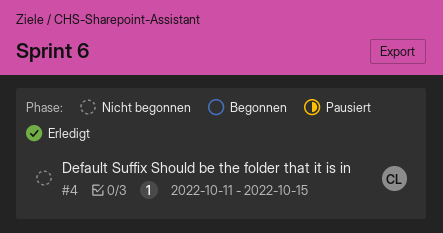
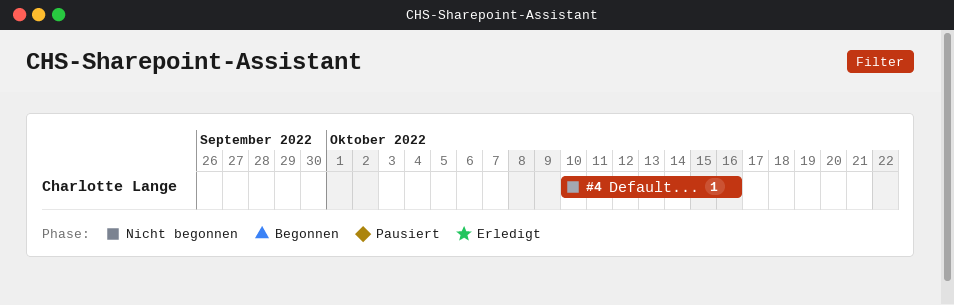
#4, start: Oct 11 -> Oct 10
#4, due: Oct 15 -> Oct 16

